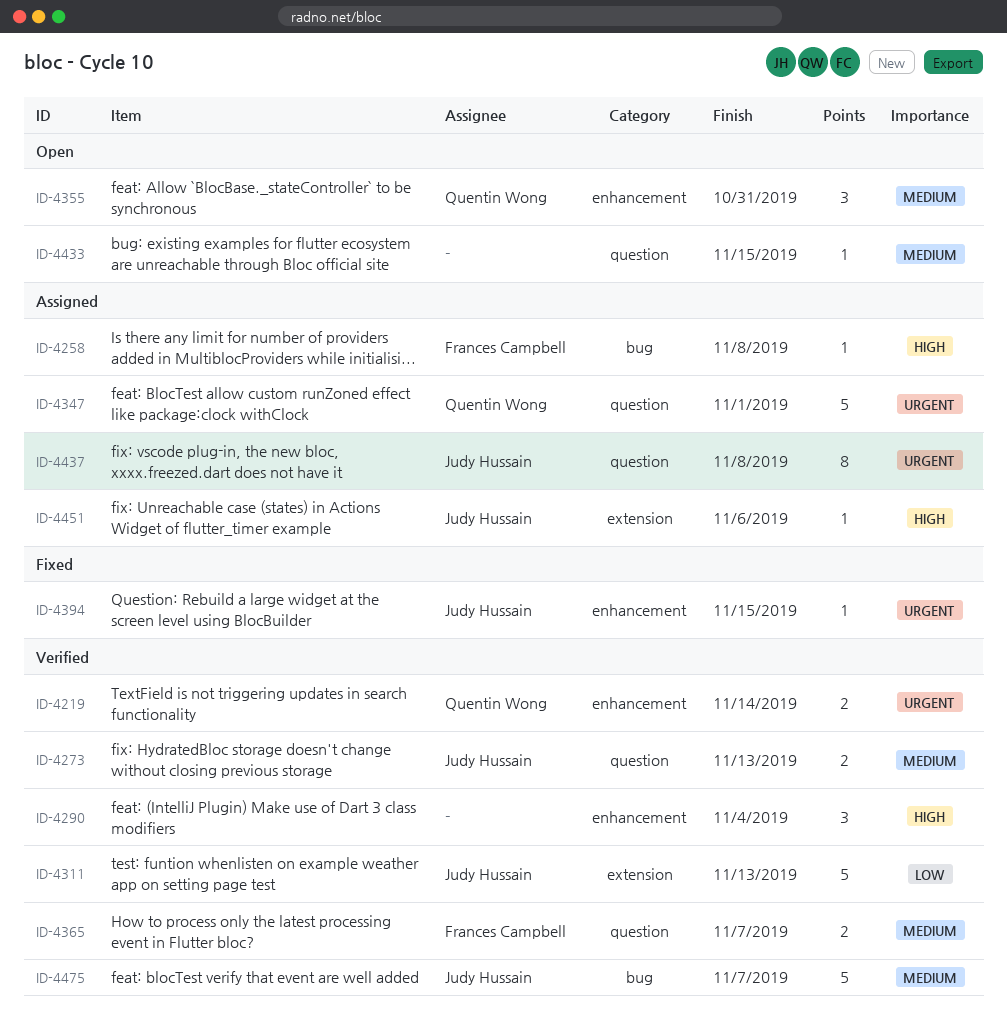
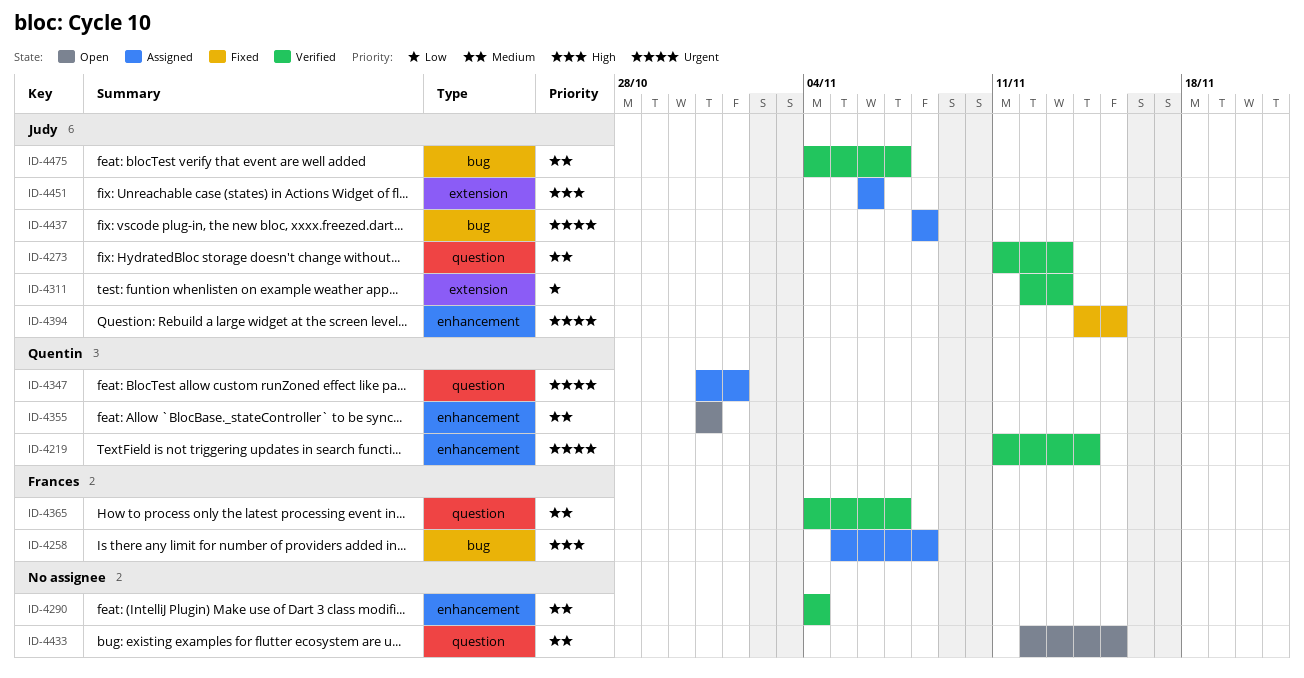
ID-4290, priority: High -> Medium
ID-4437, label: question -> bug

